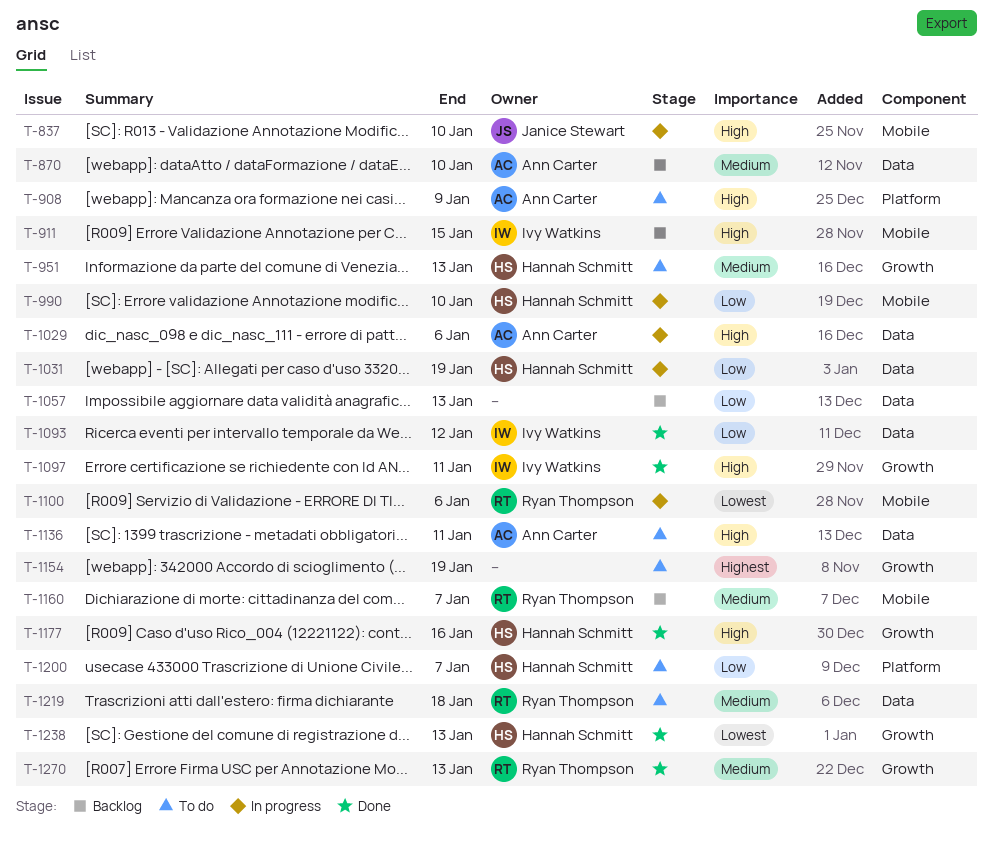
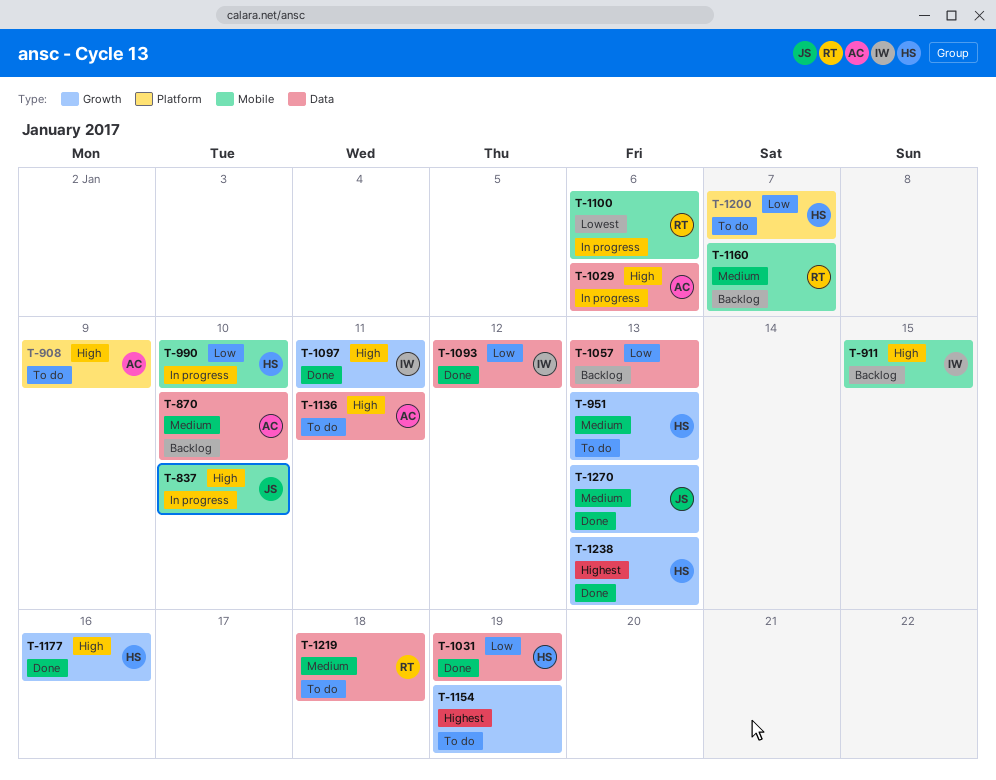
T-1031, status: In progress -> Done
T-1238, priority: Lowest -> Highest
T-1270, owner: Ryan Thompson -> Janice Stewart

